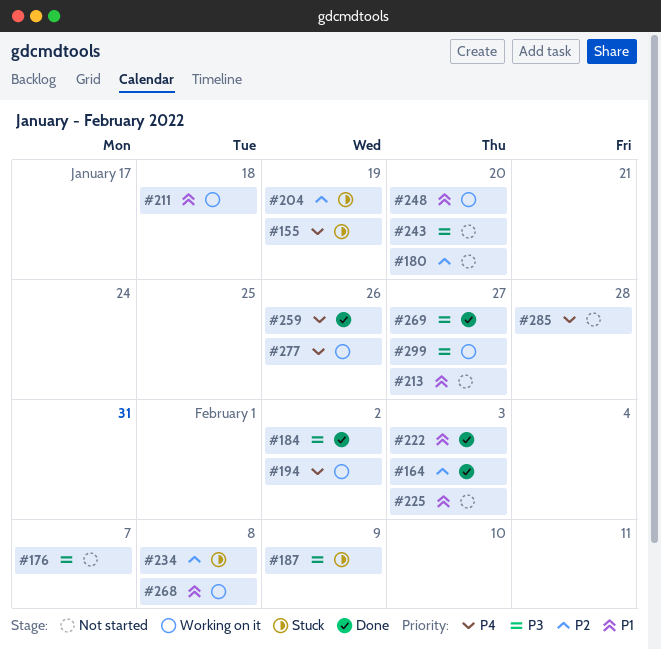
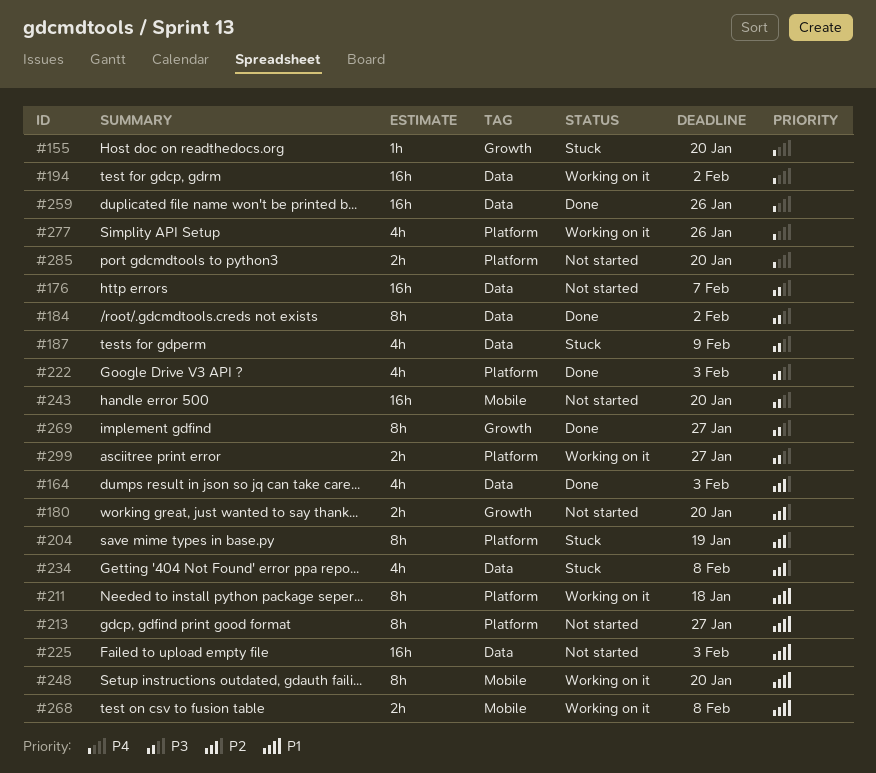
#155, due: Jan 19 -> Jan 20
#222, priority: P1 -> P3
#285, due: Jan 28 -> Jan 20

